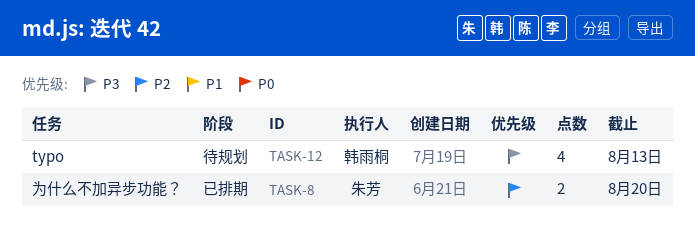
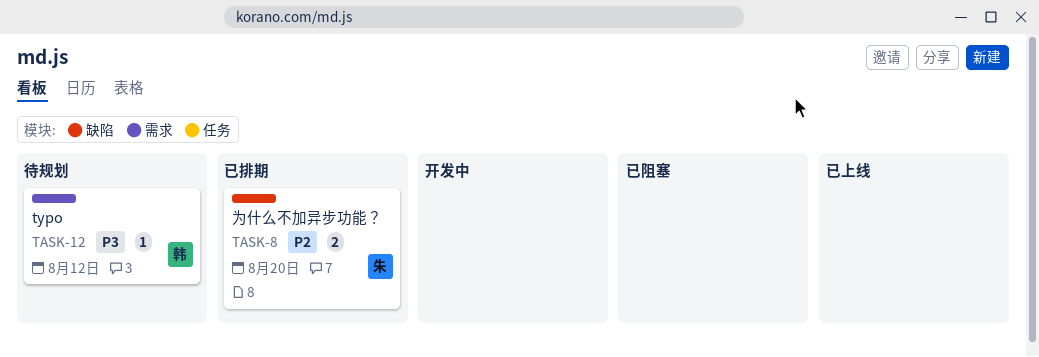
TASK-12, estimate: 4 -> 1
TASK-12, due: Aug 13 -> Aug 12

